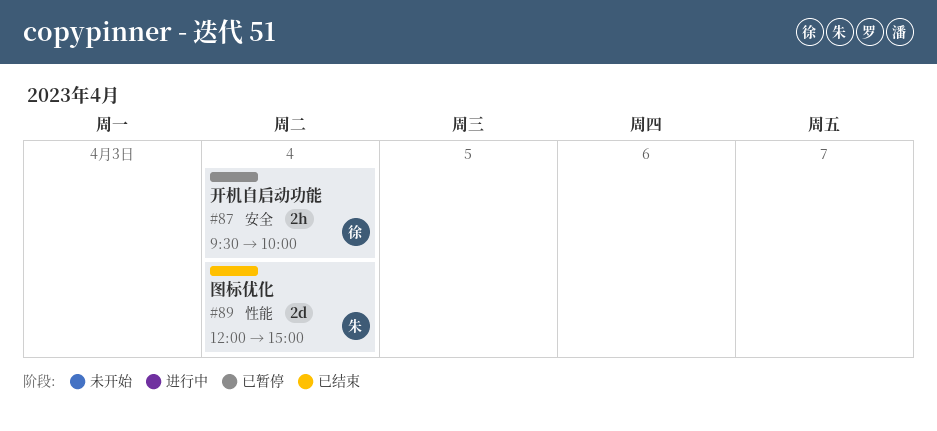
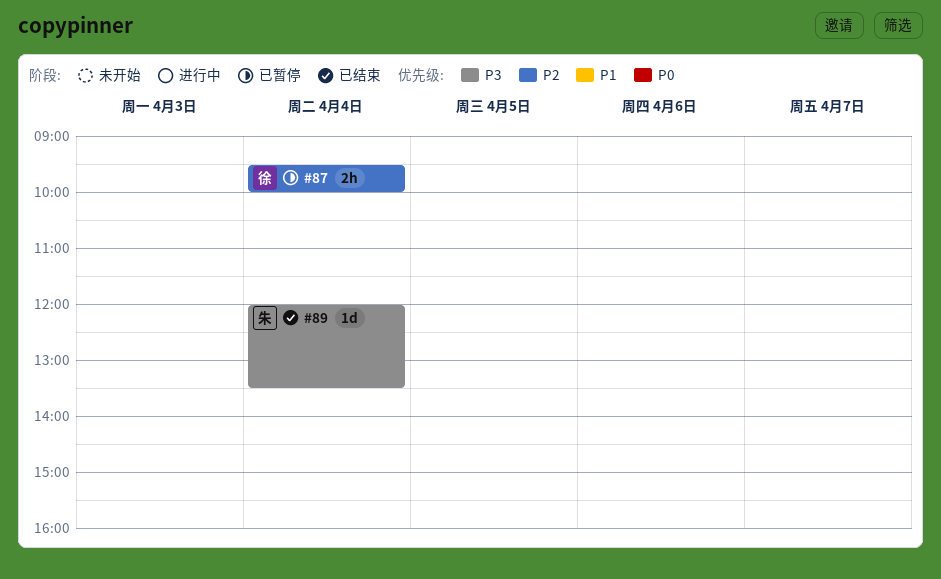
#89, estimate: 2d -> 1d
#89, ends: 15:00 -> 13:30

